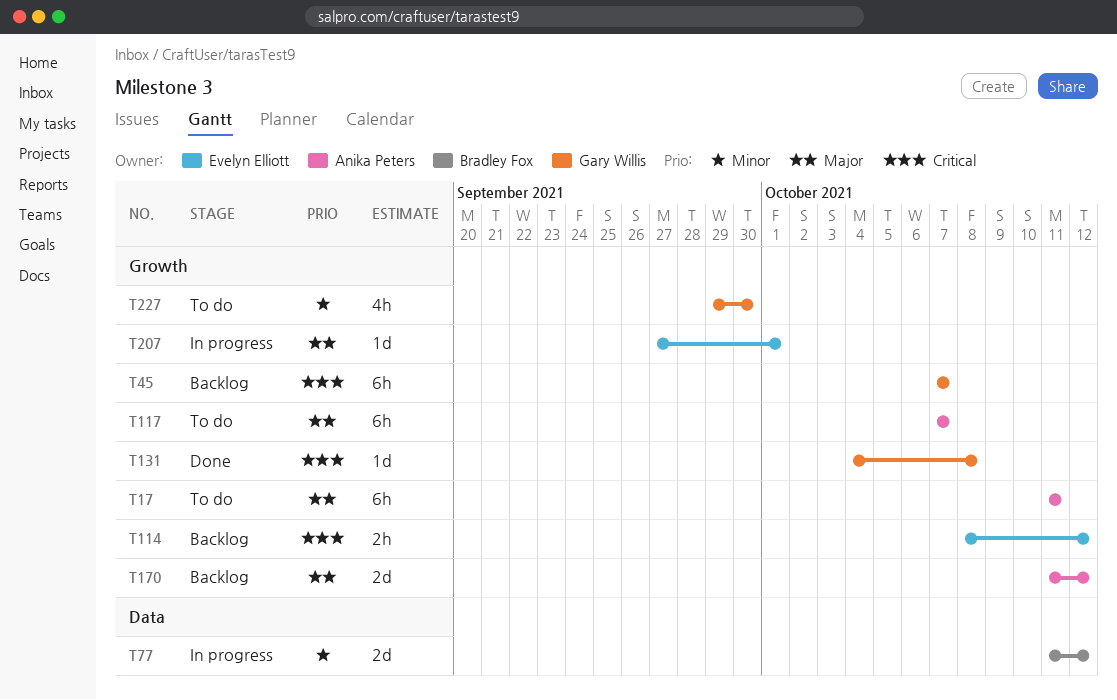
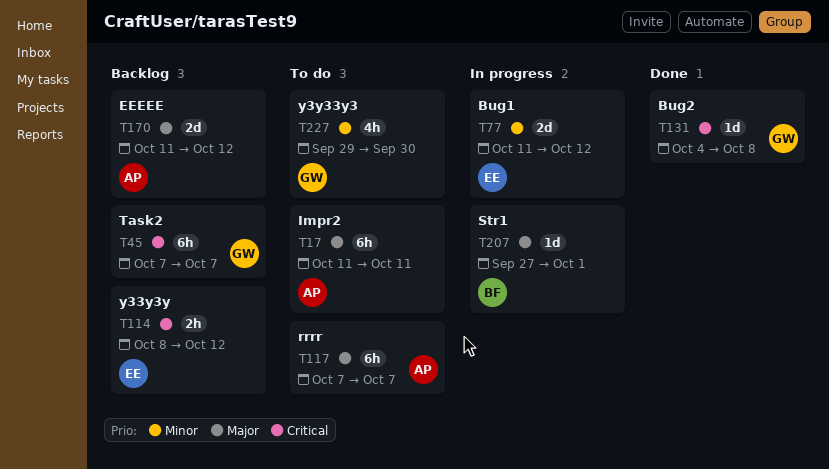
T77, owner: Bradley Fox -> Evelyn Elliott
T207, owner: Evelyn Elliott -> Bradley Fox

